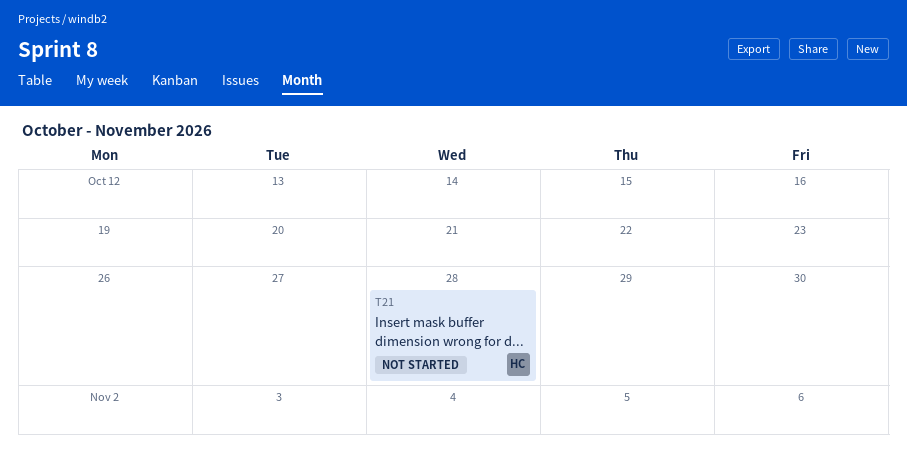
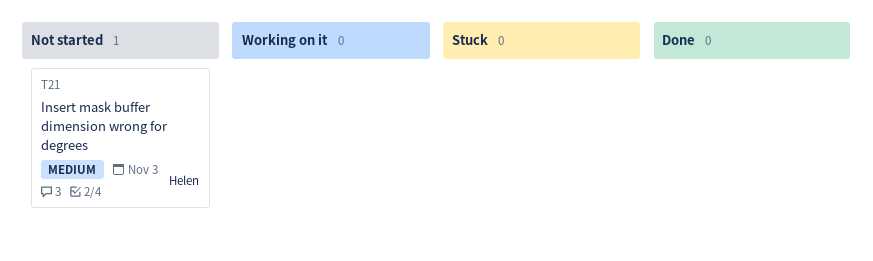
T21, due: Oct 28 -> Nov 3

